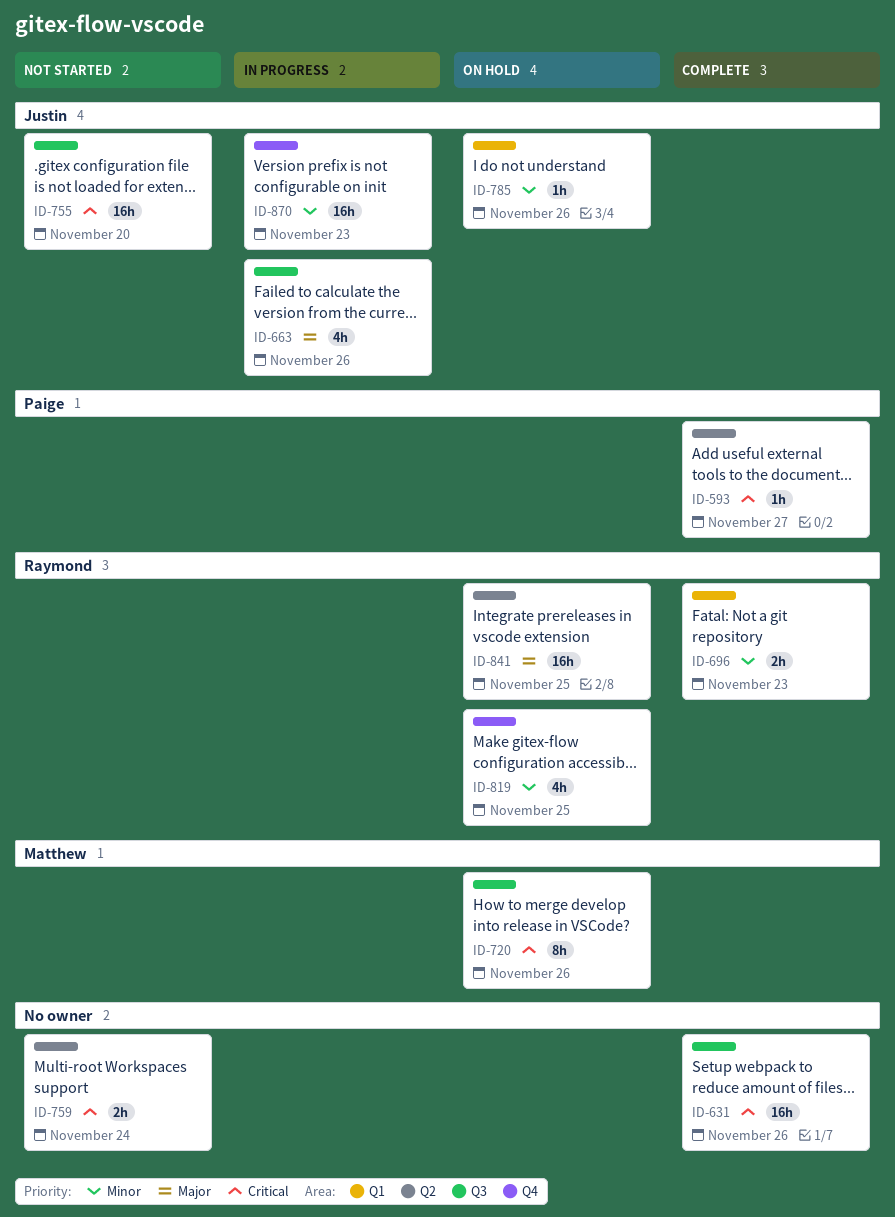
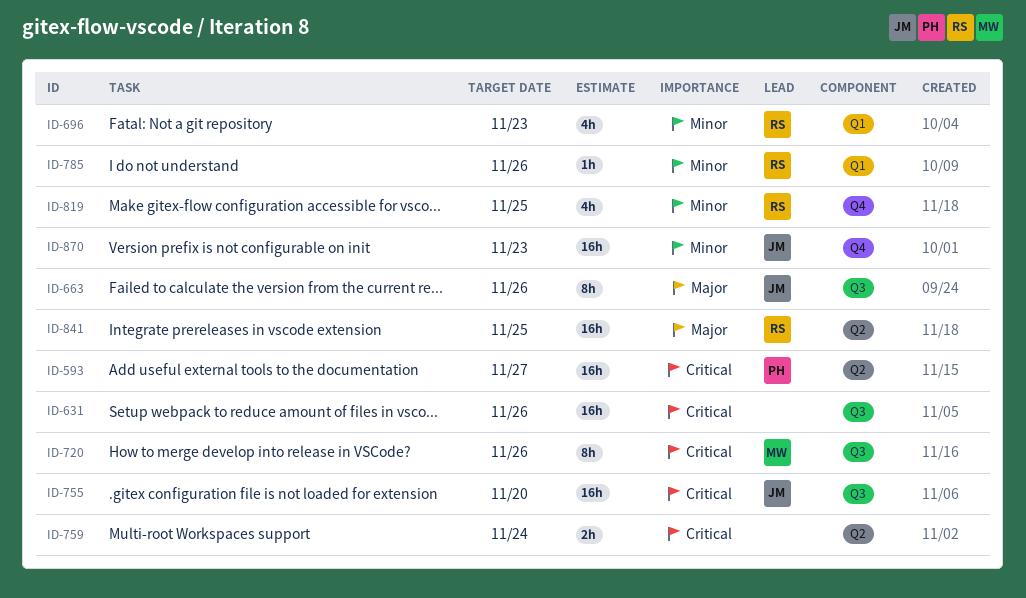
ID-593, estimate: 1h -> 16h
ID-663, estimate: 4h -> 8h
ID-696, estimate: 2h -> 4h
ID-785, owner: Justin -> Raymond

